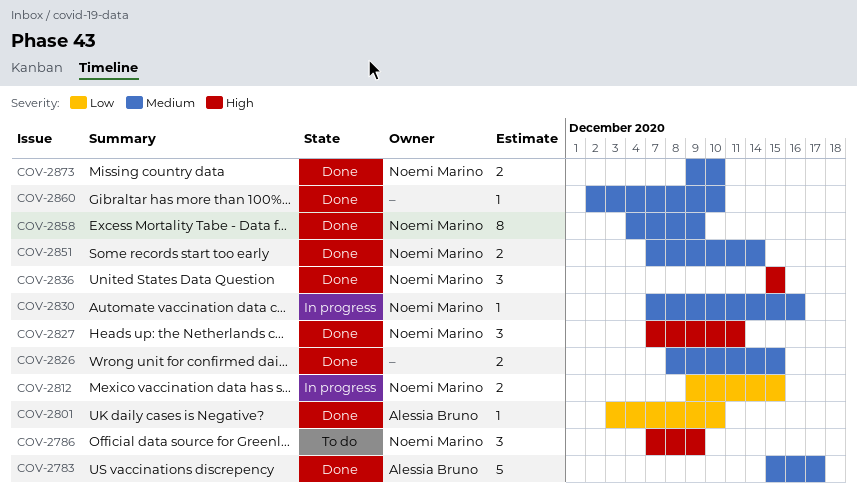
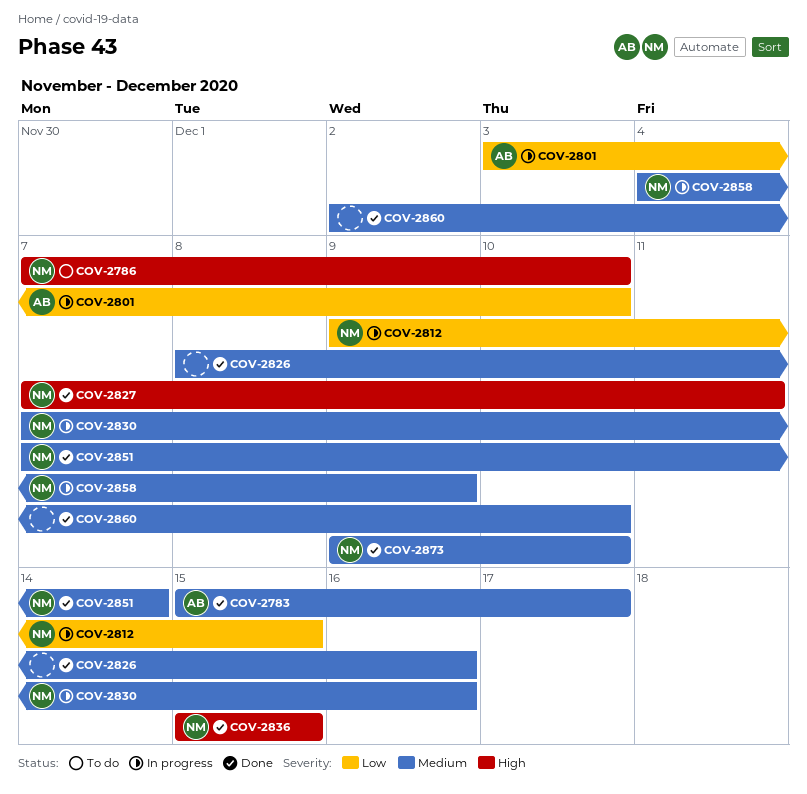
COV-2786, due: Dec 9 -> Dec 10
COV-2801, status: Done -> In progress
COV-2826, due: Dec 15 -> Dec 16
COV-2858, status: Done -> In progress

